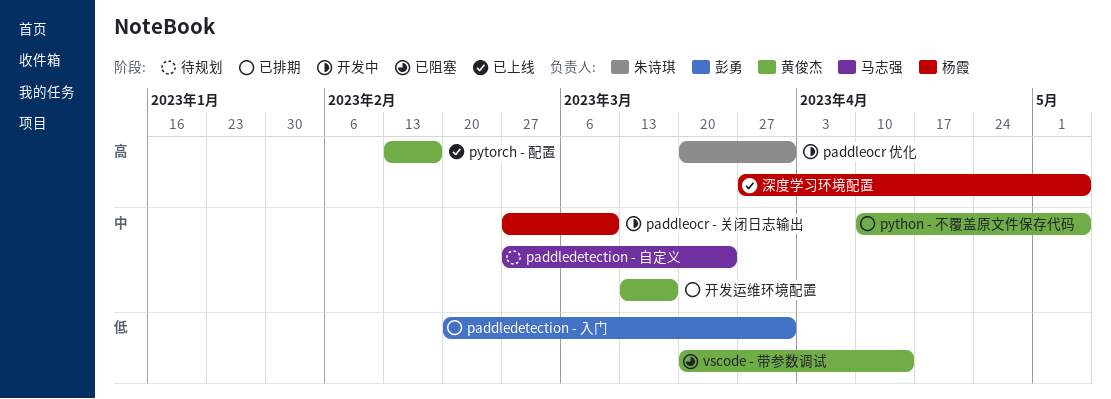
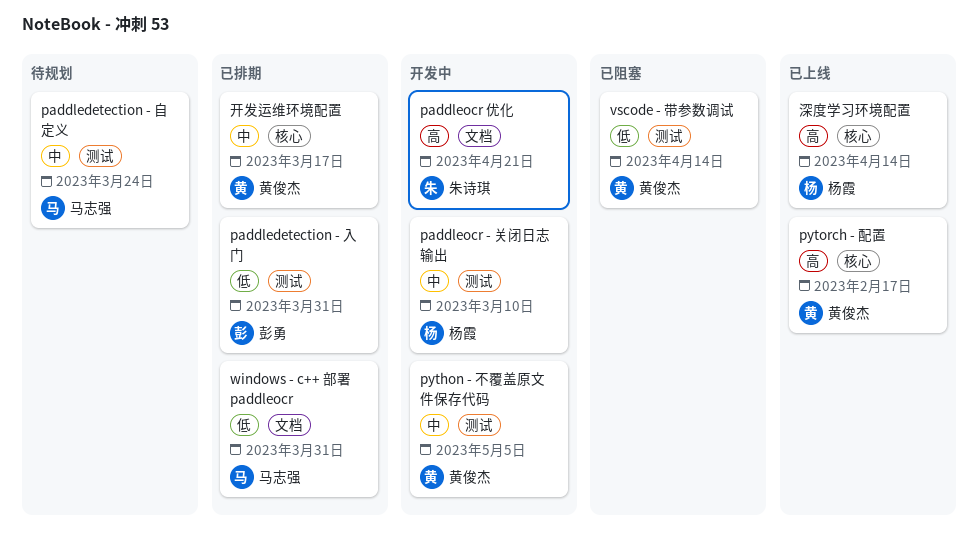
paddleocr 优化, due: Mar 31 -> Apr 21
python - 不覆盖原文件保存代码, status: 已排期 -> 开发中
windows - c++ 部署 paddleocr: none -> present
深度学习环境配置, due: May 5 -> Apr 14

